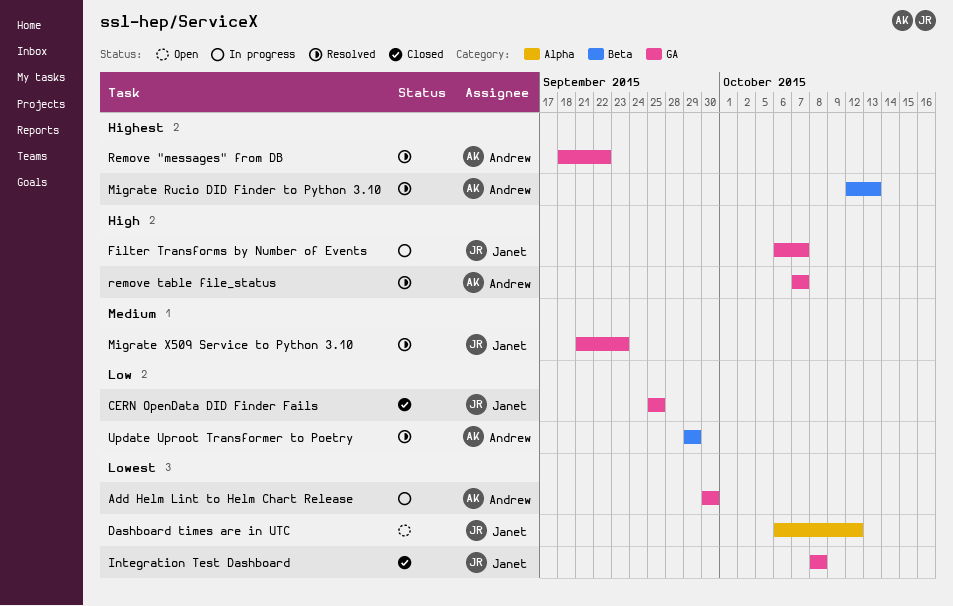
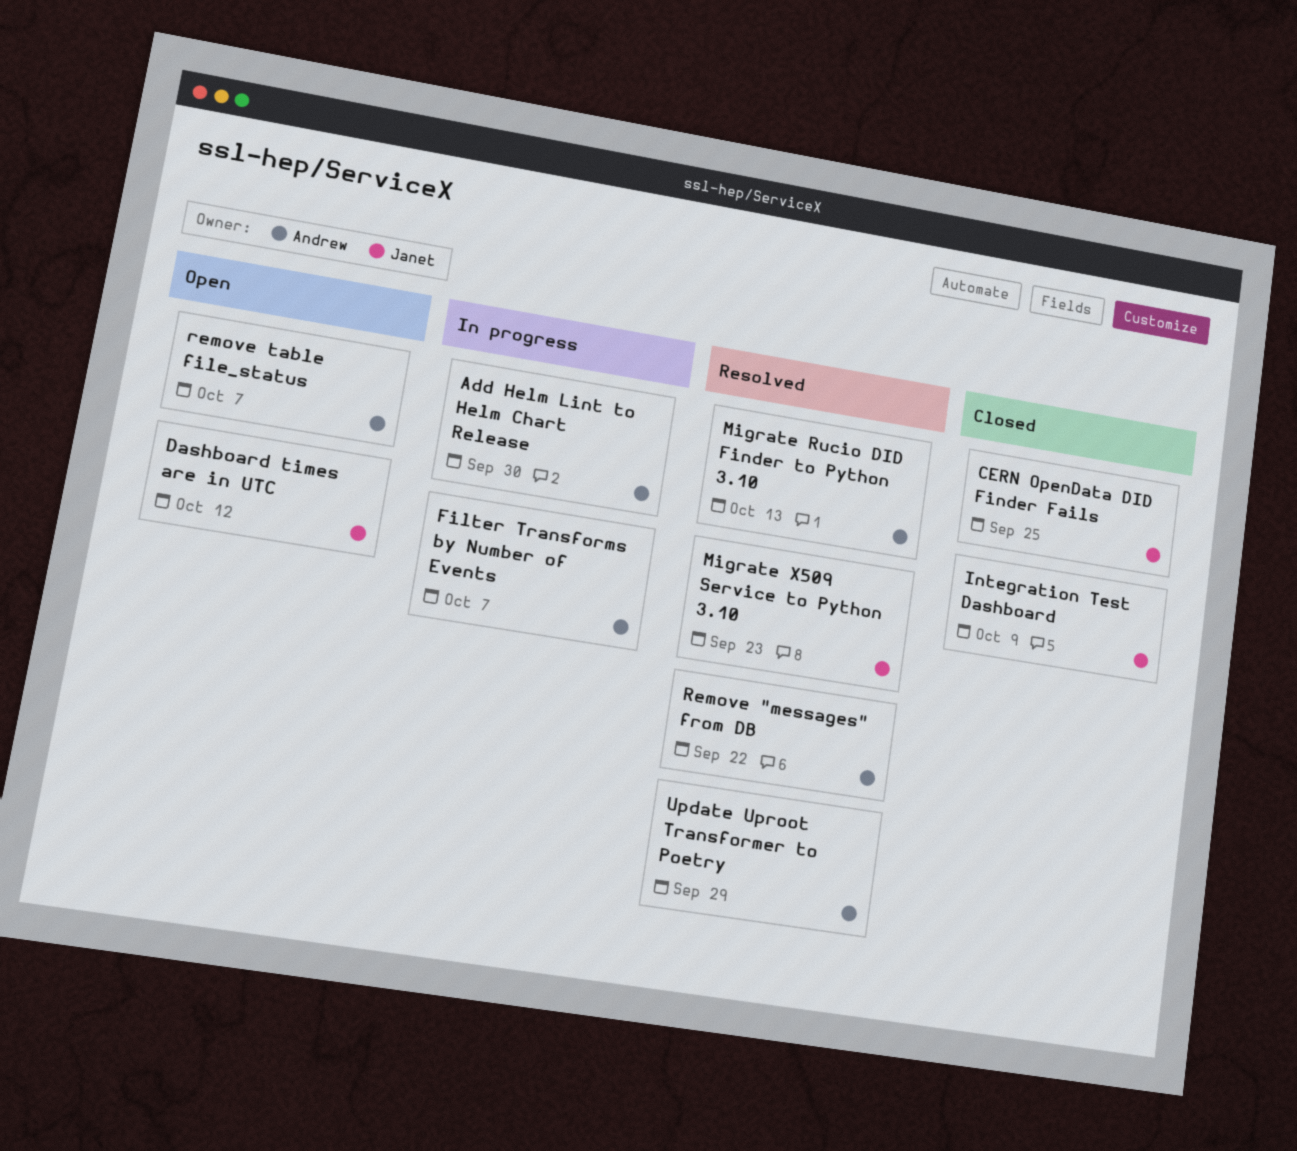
Filter Transforms by Number of Events, owner: Janet -> Andrew
Integration Test Dashboard, due: Oct 8 -> Oct 9
remove table file_status, status: Resolved -> Open

